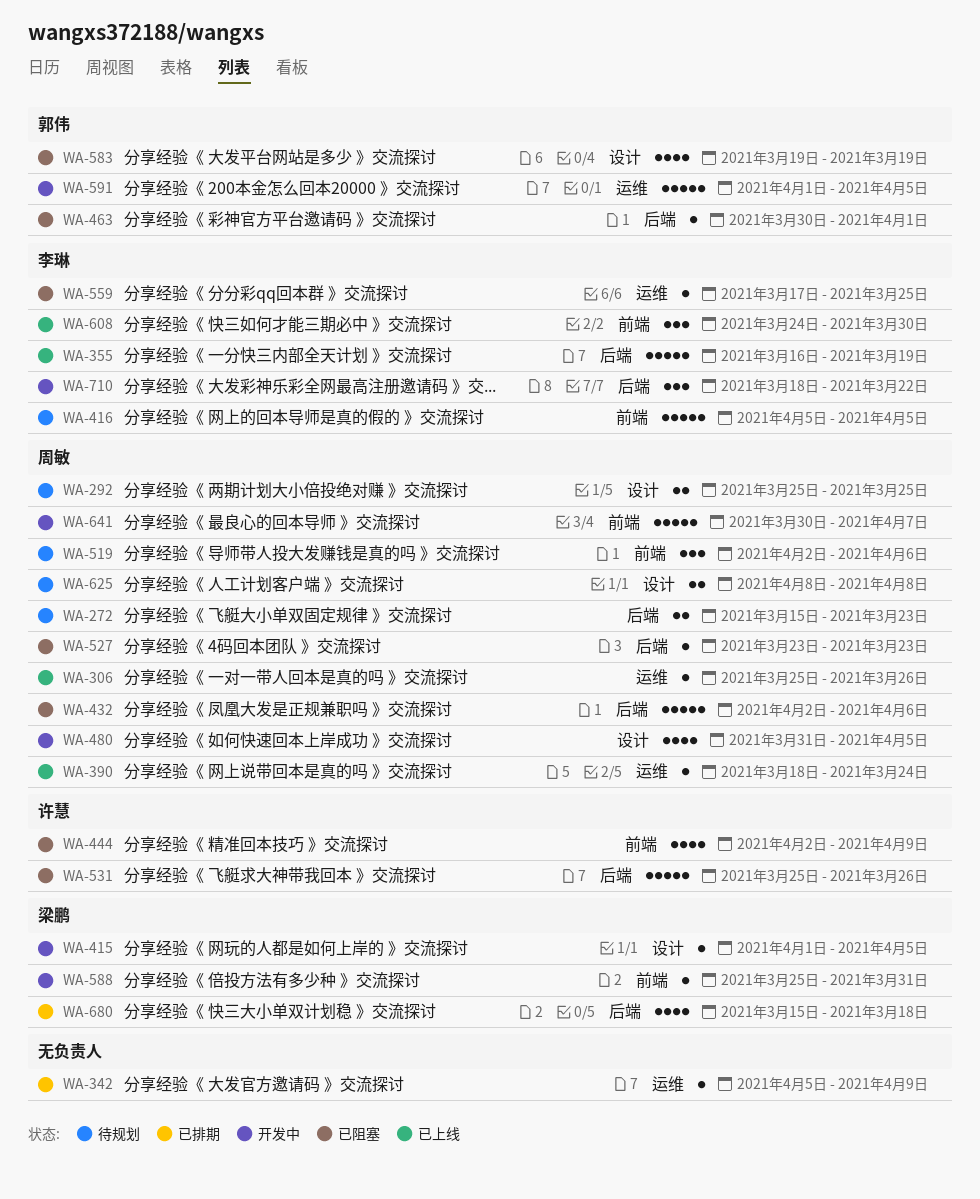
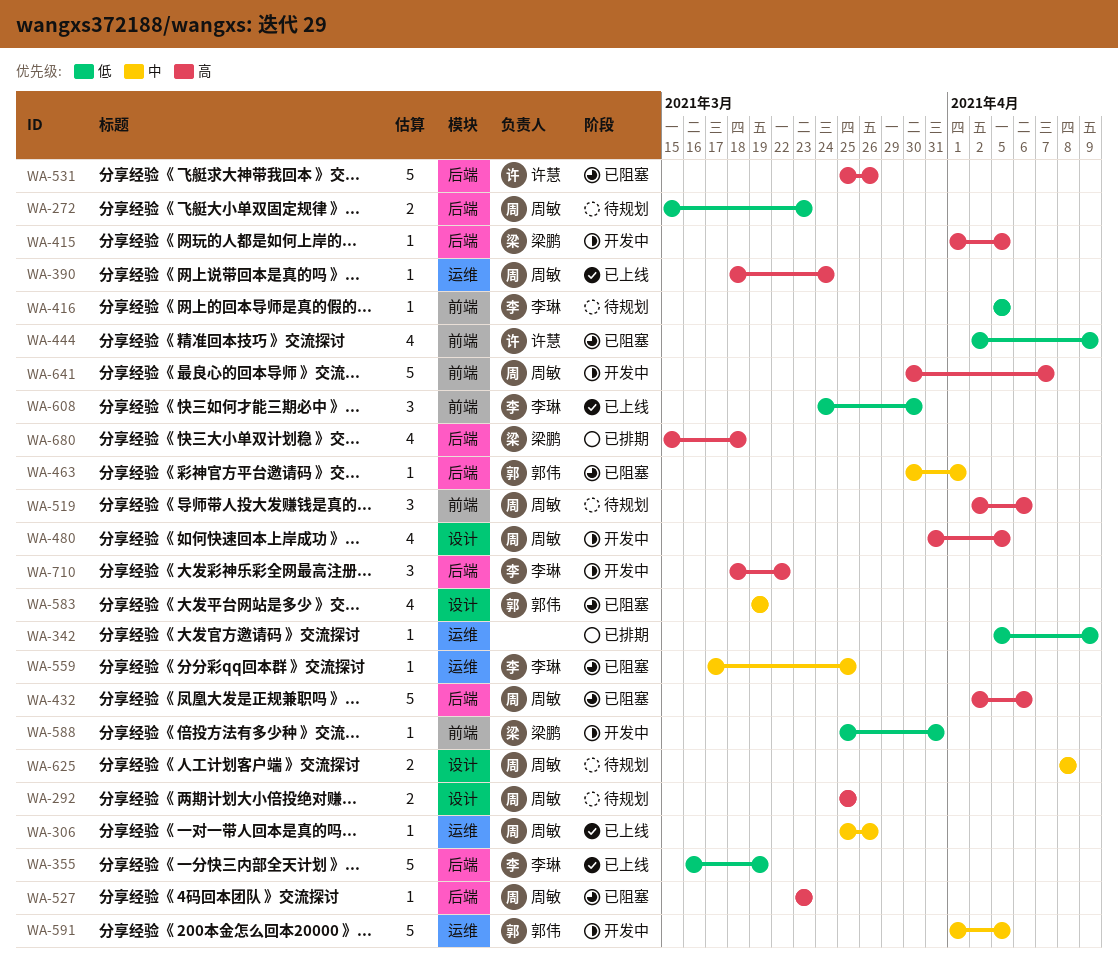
WA-415, label: 设计 -> 后端
WA-416, estimate: 5 -> 1

